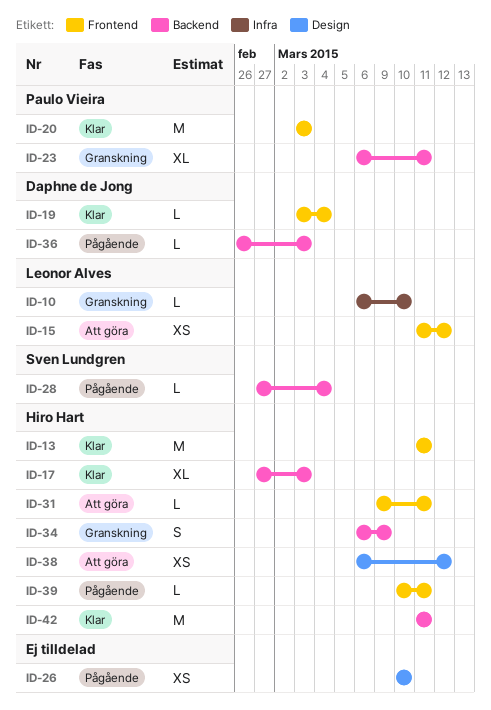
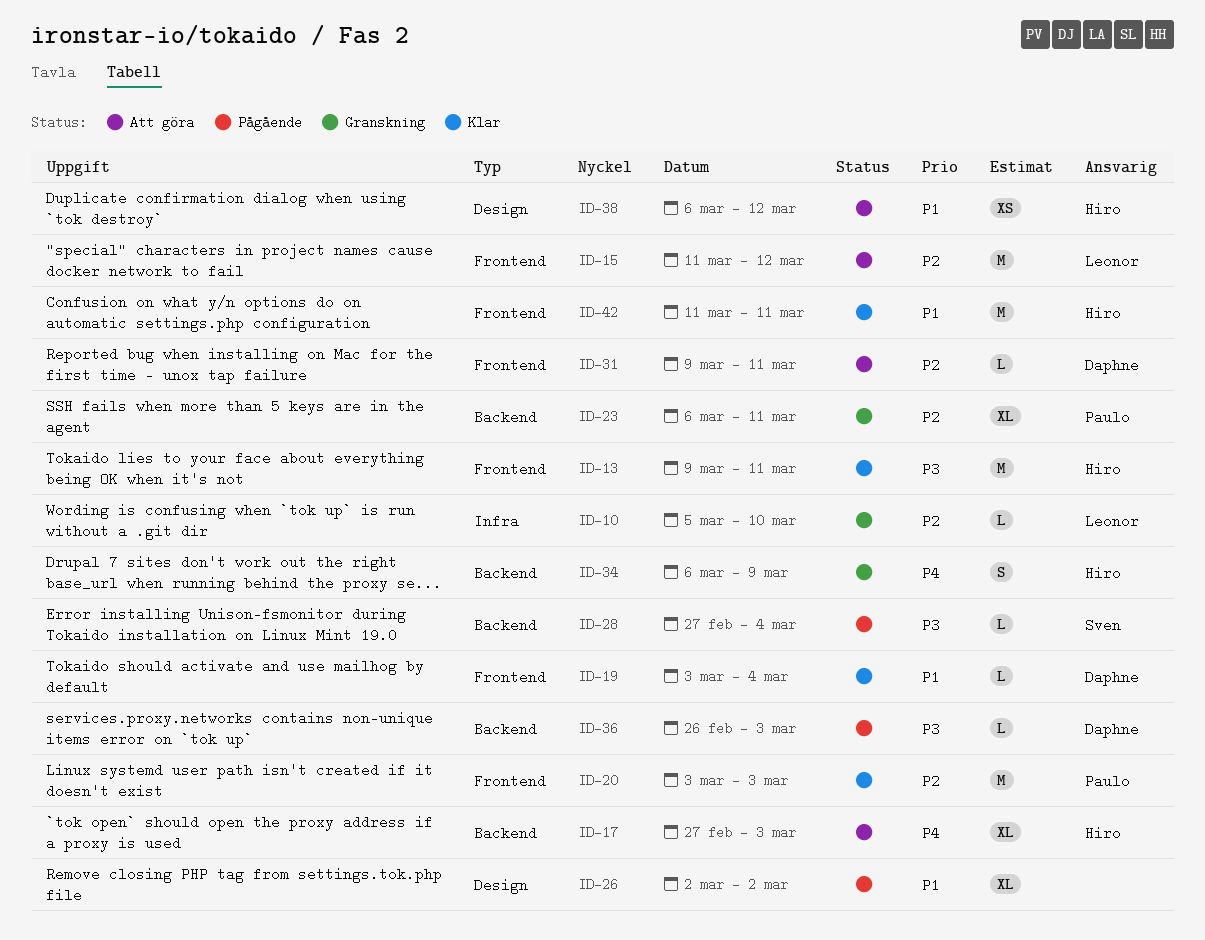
ID-10, start: Mar 6 -> Mar 5
ID-13, start: Mar 11 -> Mar 9
ID-15, estimate: XS -> M
ID-17, status: Klar -> Att göra
ID-26, estimate: XS -> XL
ID-26, start: Mar 10 -> Mar 2
ID-26, due: Mar 10 -> Mar 2
ID-31, owner: Hiro Hart -> Daphne de Jong
ID-39: present -> none
ID-42, label: Backend -> Frontend

